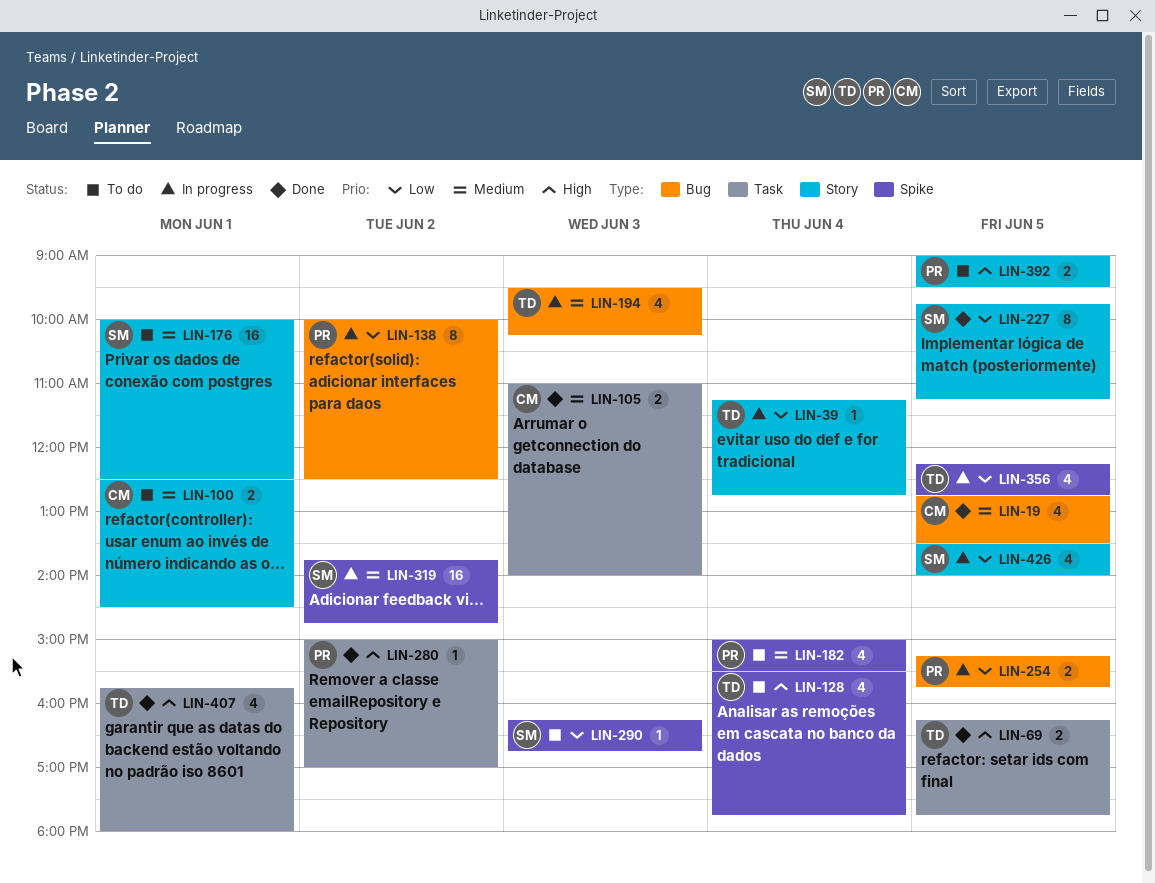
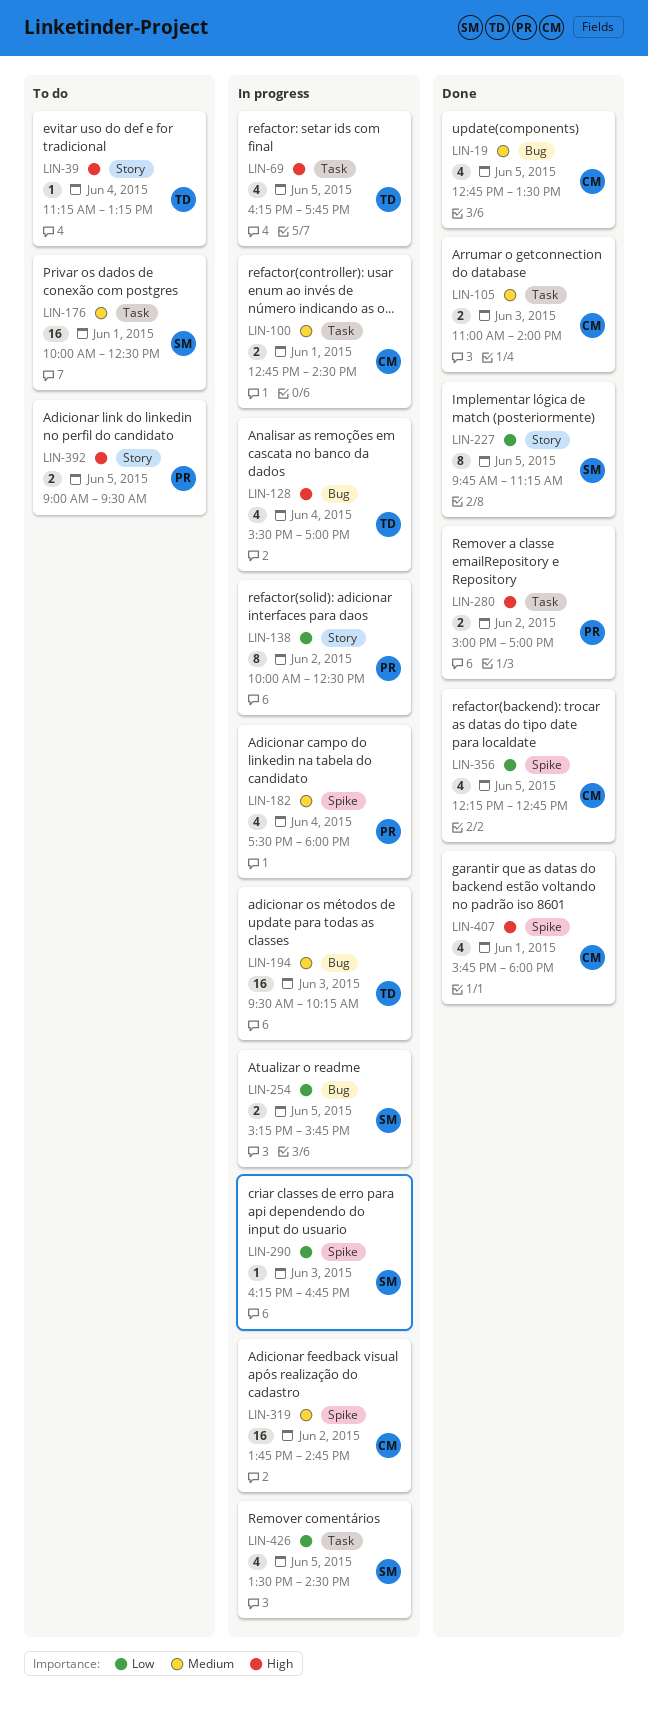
LIN-39, status: In progress -> To do
LIN-39, priority: Low -> High
LIN-39, ends: 12:45 -> 13:15
LIN-69, status: Done -> In progress
LIN-69, estimate: 2 -> 4
LIN-100, status: To do -> In progress
LIN-100, label: Story -> Task
LIN-100, begins: 12:30 -> 12:45
LIN-128, status: To do -> In progress
LIN-128, label: Spike -> Bug
LIN-128, ends: 17:45 -> 17:00
LIN-138, label: Bug -> Story
LIN-176, label: Story -> Task
LIN-182, status: To do -> In progress
LIN-182, begins: 15:00 -> 17:30
LIN-182, ends: 15:30 -> 18:00
LIN-194, estimate: 4 -> 16
LIN-254, owner: PR -> SM
LIN-280, estimate: 1 -> 2
LIN-290, status: To do -> In progress
LIN-319, owner: SM -> CM
LIN-356, status: In progress -> Done
LIN-356, owner: TD -> CM
LIN-407, owner: TD -> CM
LIN-407, label: Task -> Spike
LIN-426, label: Story -> Task
LIN-426, ends: 14:00 -> 14:30

